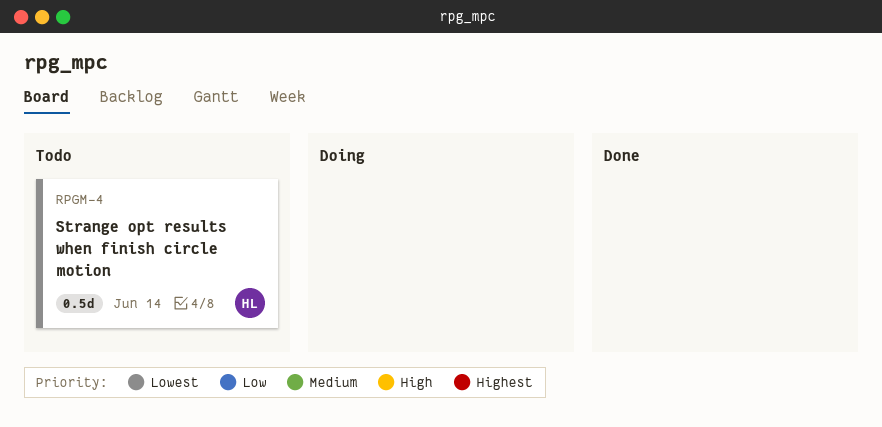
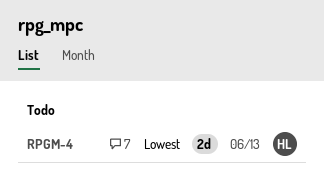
RPGM-4, estimate: 0.5d -> 2d
RPGM-4, due: Jun 14 -> Jun 13

